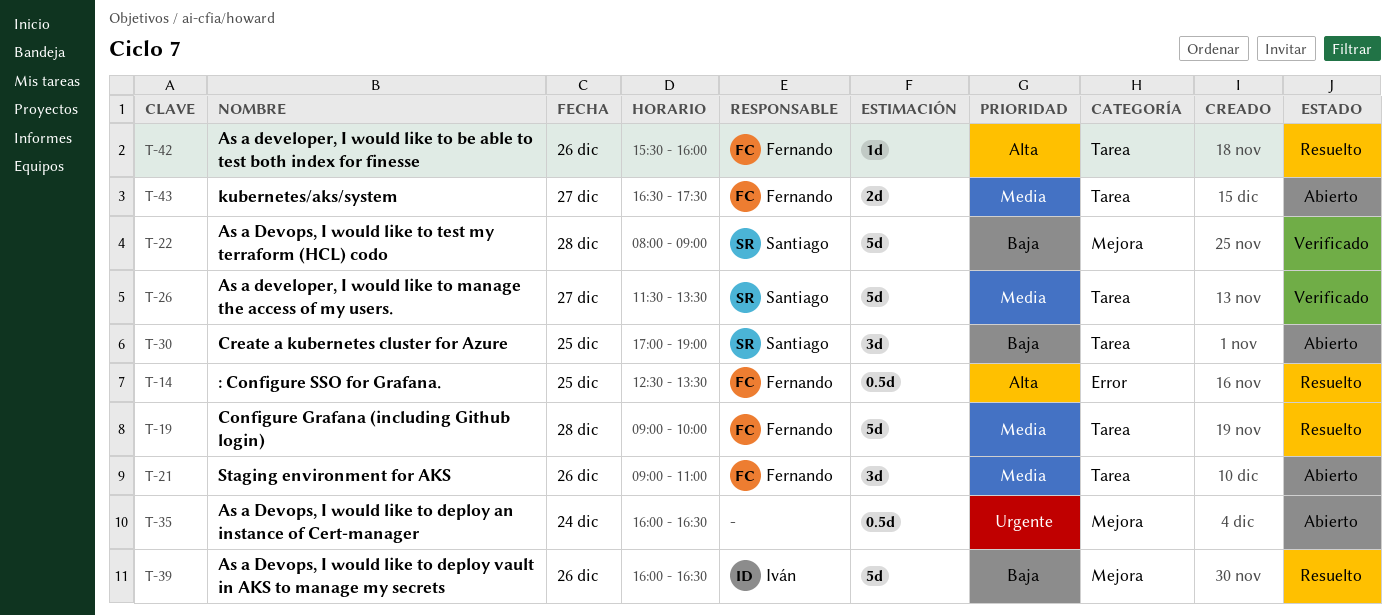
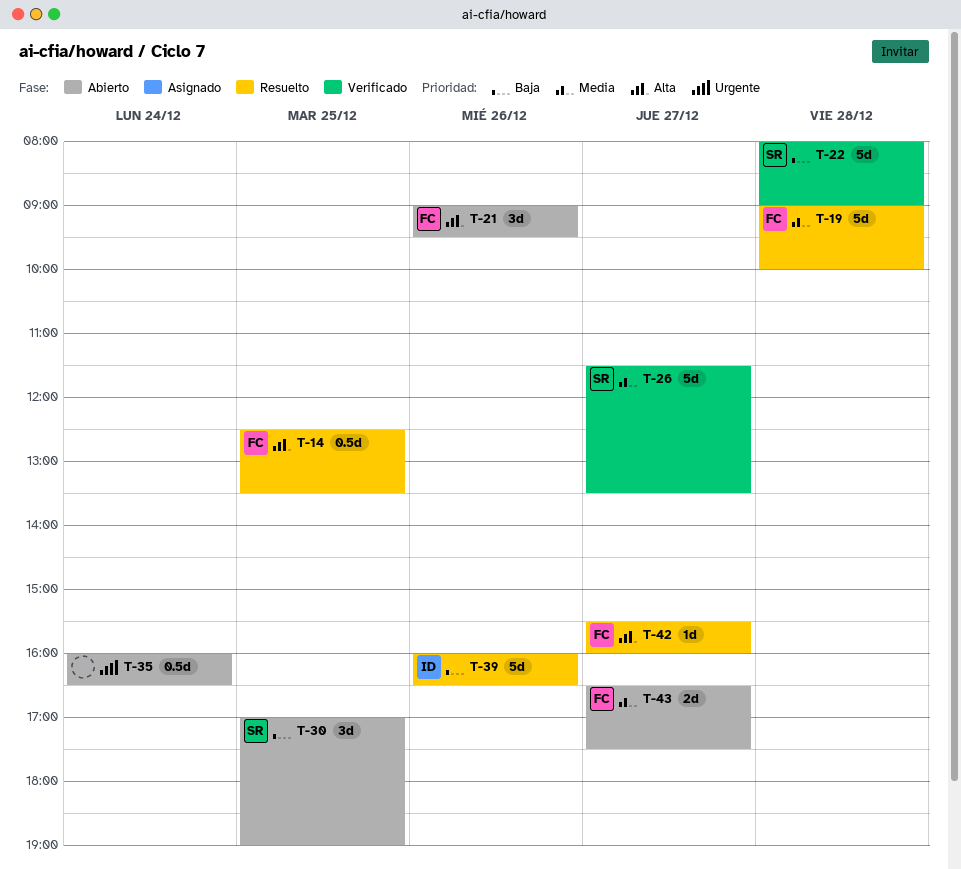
T-21, priority: Media -> Alta
T-21, ends: 11:00 -> 09:30
T-42, day: Dec 26 -> Dec 27

